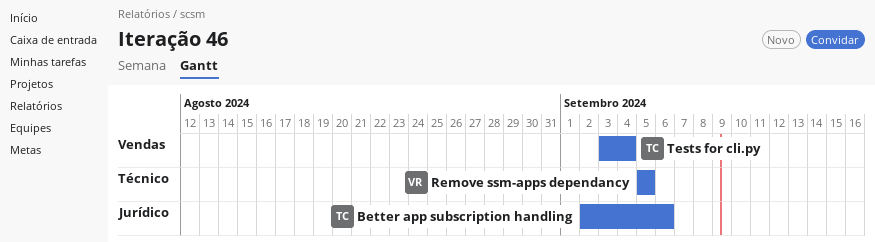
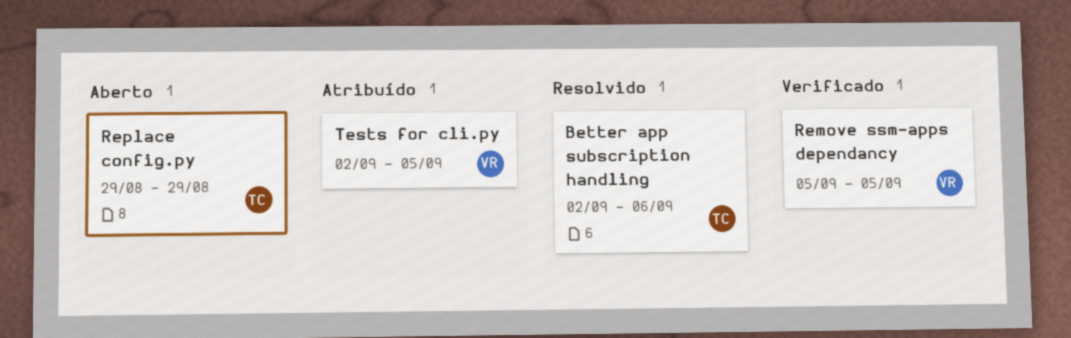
Replace config.py: none -> present
Tests for cli.py, owner: TC -> VR
Tests for cli.py, start: Sep 3 -> Sep 2
Tests for cli.py, due: Sep 4 -> Sep 5

